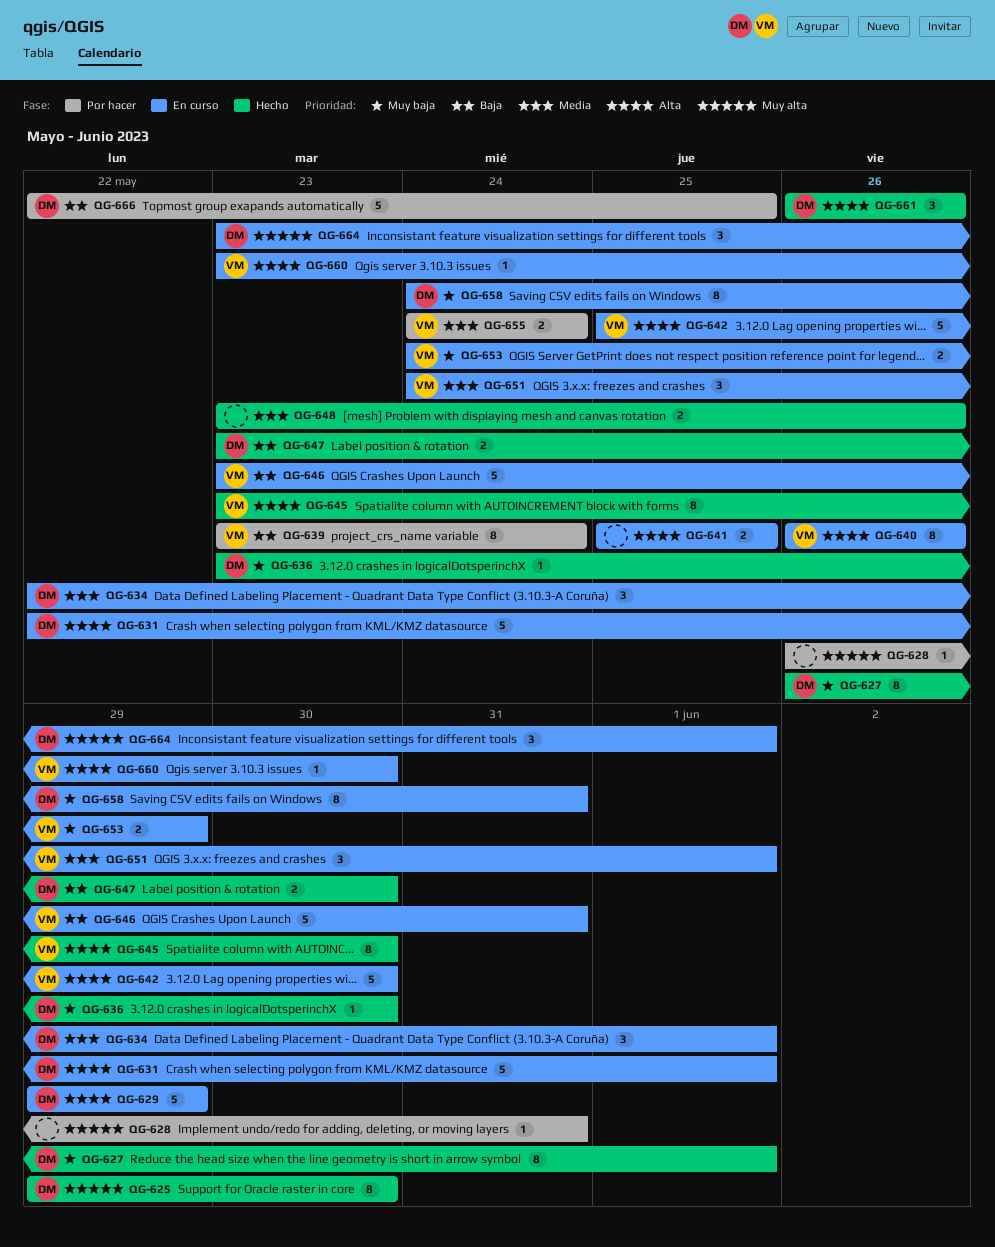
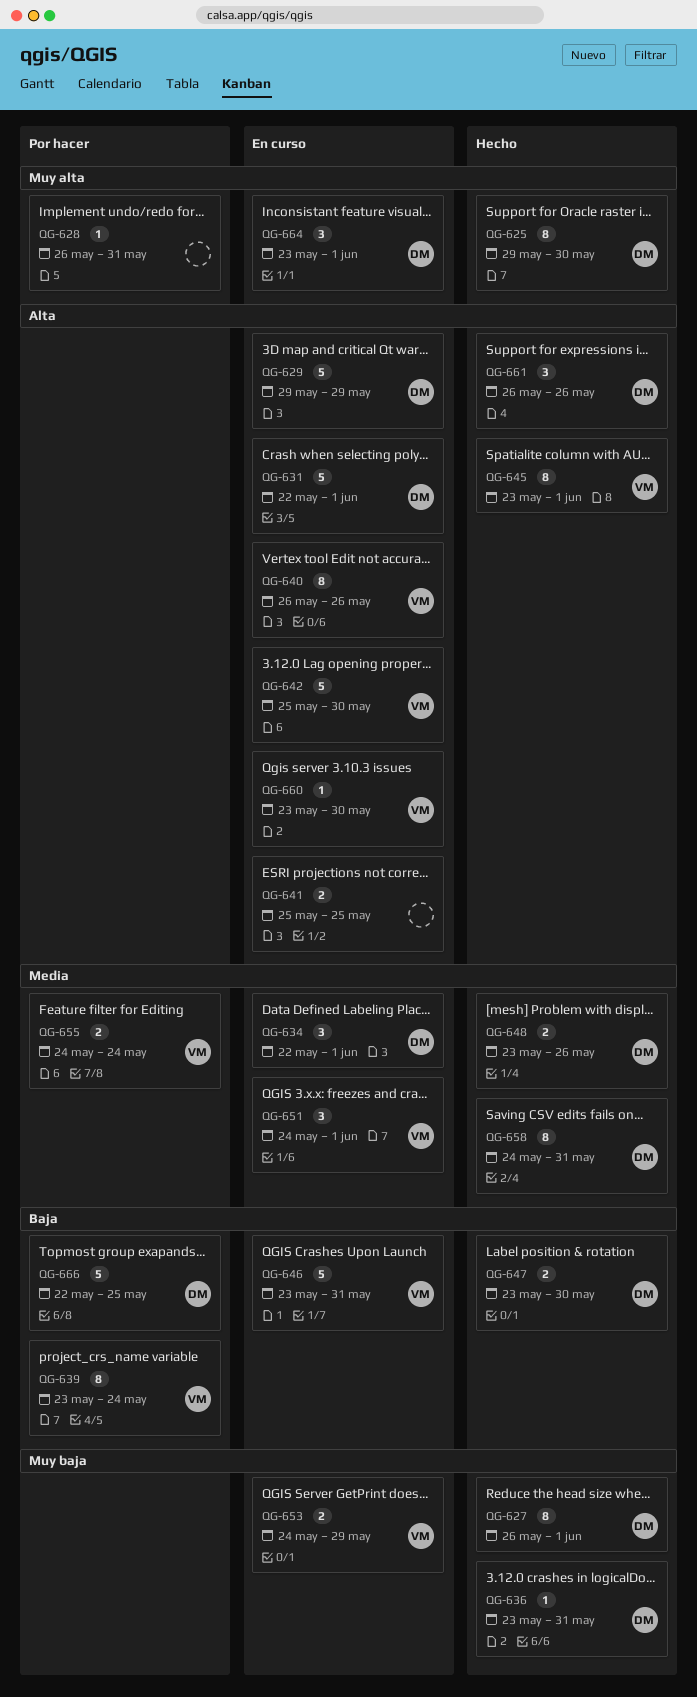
QG-636, due: May 30 -> May 31
QG-645, due: May 30 -> Jun 1
QG-648, owner: none -> DM
QG-658, status: En curso -> Hecho
QG-658, priority: Muy baja -> Media

